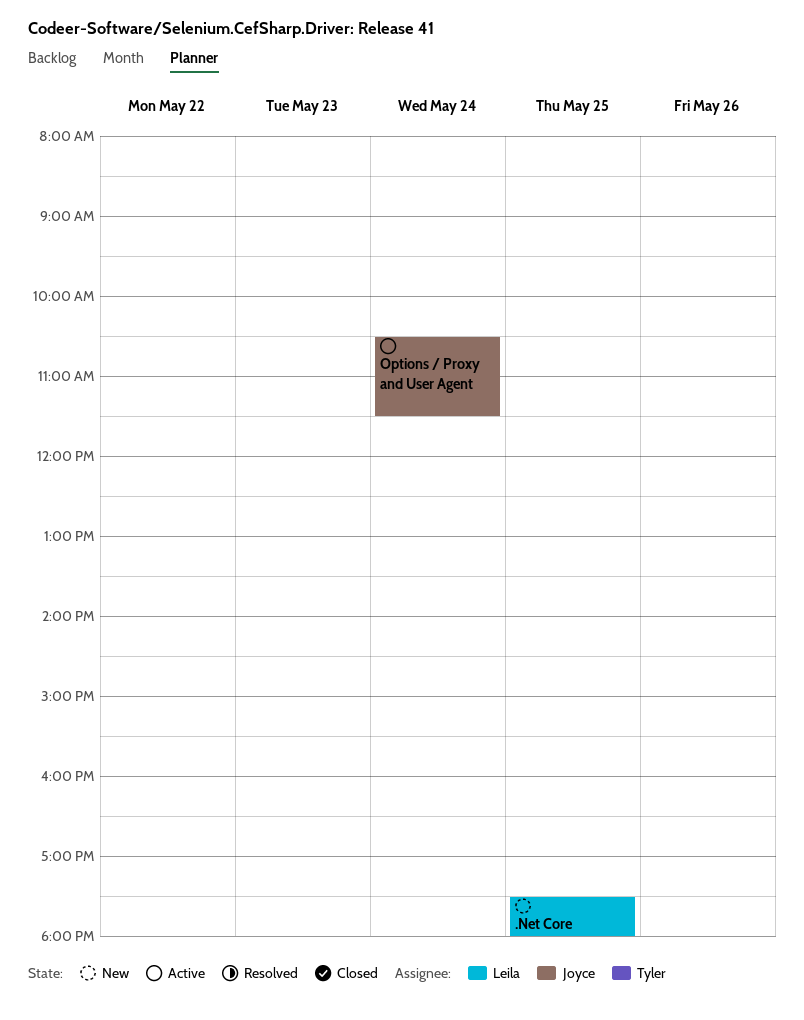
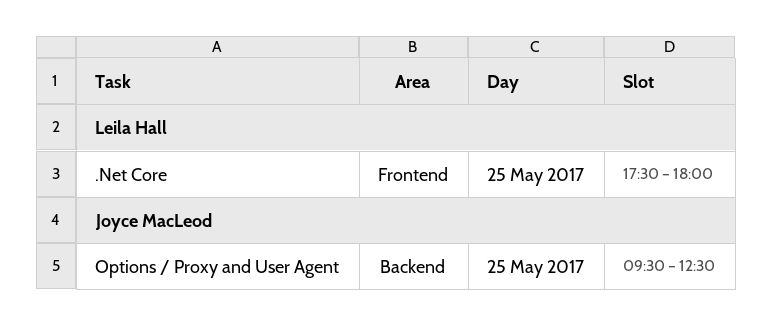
Options / Proxy and User Agent, day: May 24 -> May 25
Options / Proxy and User Agent, begins: 10:30 -> 09:30
Options / Proxy and User Agent, ends: 11:30 -> 12:30

